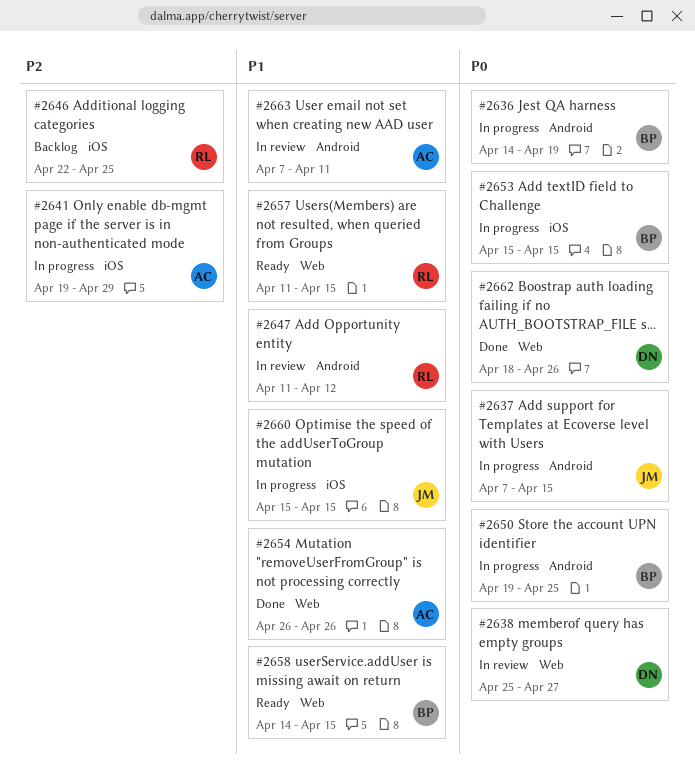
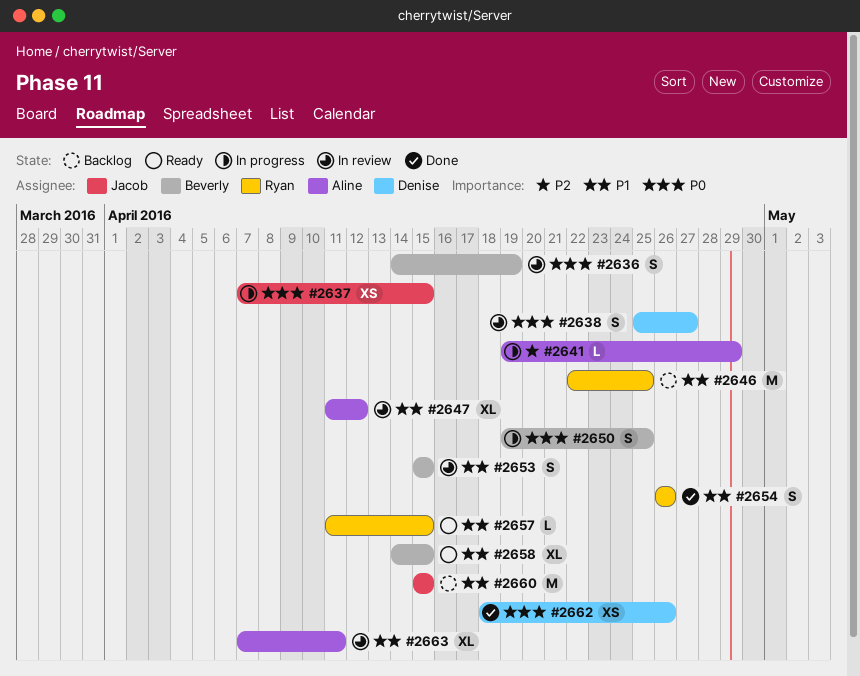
#2636, status: In progress -> In review
#2646, priority: P2 -> P1
#2647, owner: Ryan -> Aline
#2653, status: In progress -> In review
#2653, priority: P0 -> P1
#2654, owner: Aline -> Ryan
#2660, status: In progress -> Backlog

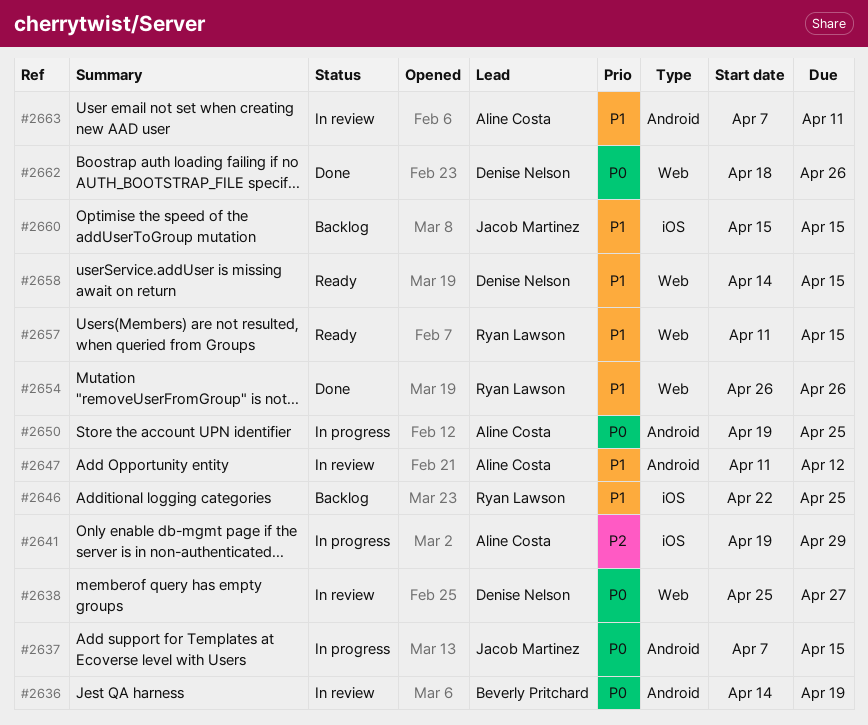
#2650, owner: Beverly Pritchard -> Aline Costa
#2653: present -> none
#2658, owner: Beverly Pritchard -> Denise Nelson

